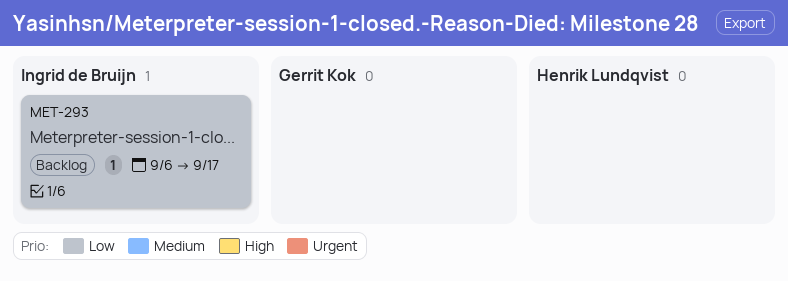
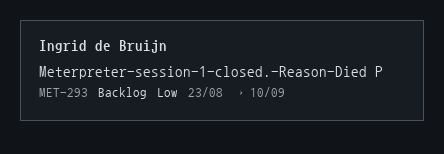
MET-293, start: Sep 6 -> Aug 23
MET-293, due: Sep 17 -> Sep 10

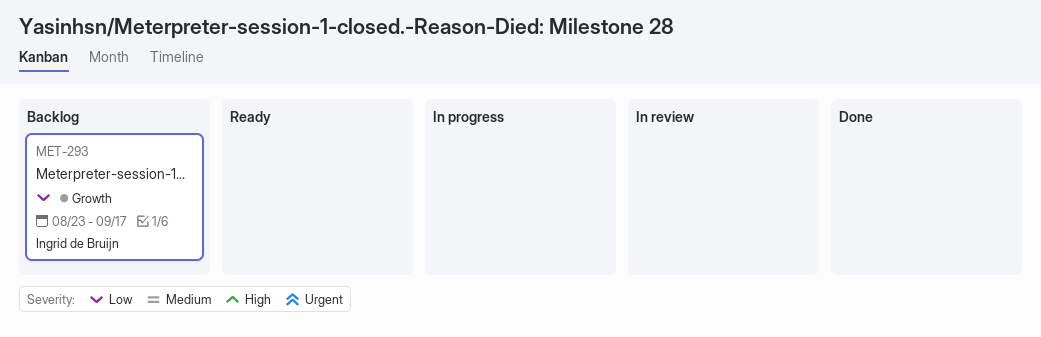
MET-293, due: Sep 10 -> Sep 17

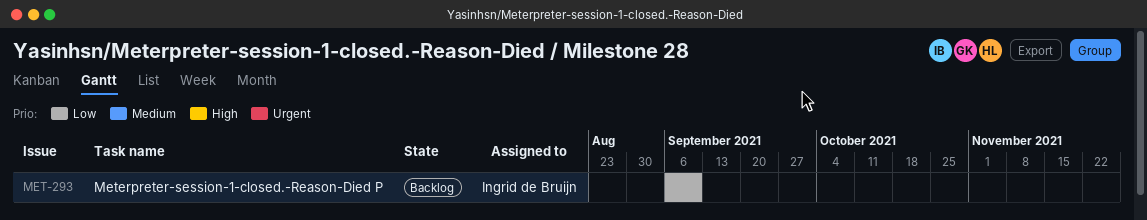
MET-293, start: Aug 23 -> Sep 6
MET-293, due: Sep 17 -> Sep 10

